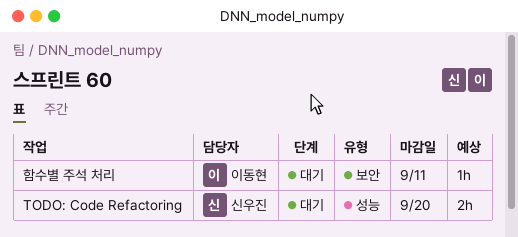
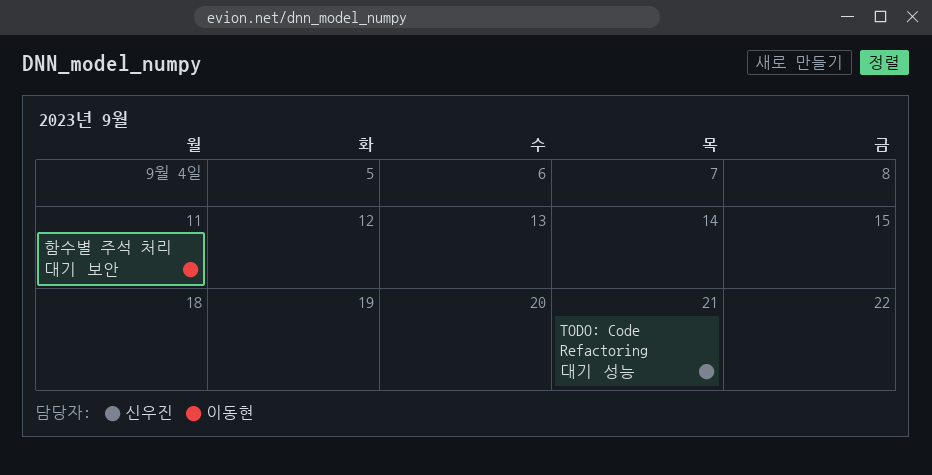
TODO: Code Refactoring, due: Sep 20 -> Sep 21

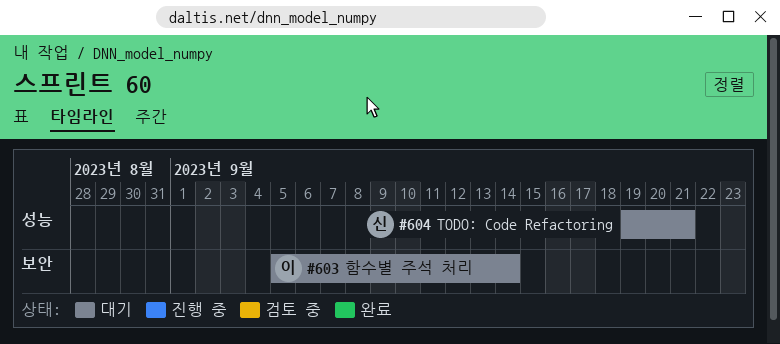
함수별 주석 처리, due: Sep 11 -> Sep 14

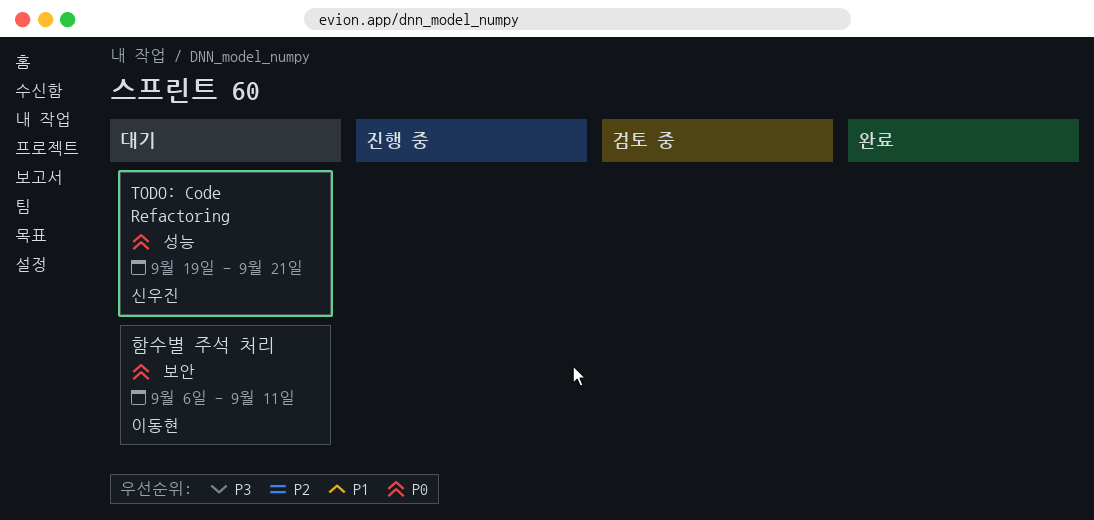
함수별 주석 처리, start: Sep 5 -> Sep 6
함수별 주석 처리, due: Sep 14 -> Sep 11

